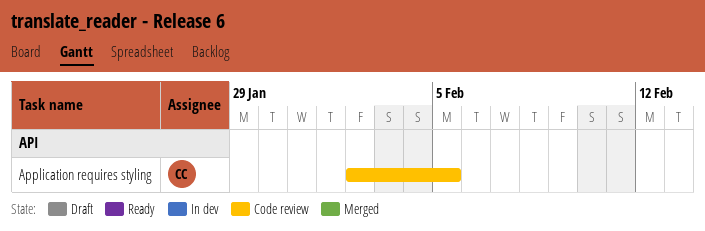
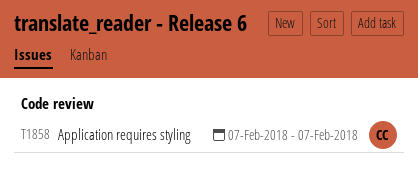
Application requires styling, start: Feb 2 -> Feb 7
Application requires styling, due: Feb 5 -> Feb 7

